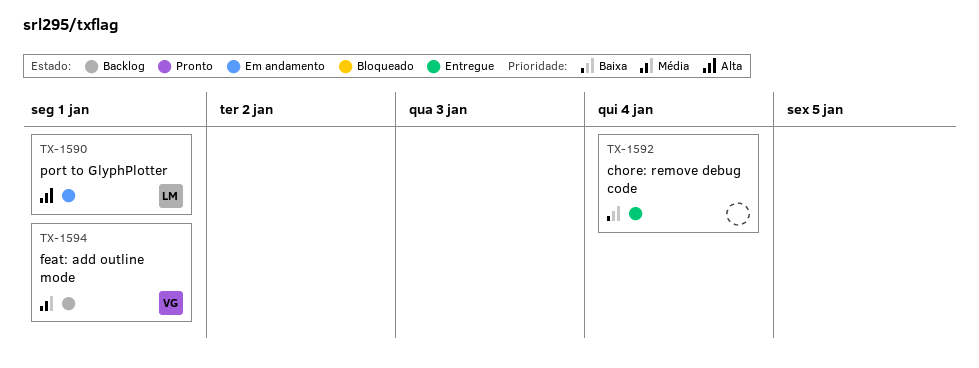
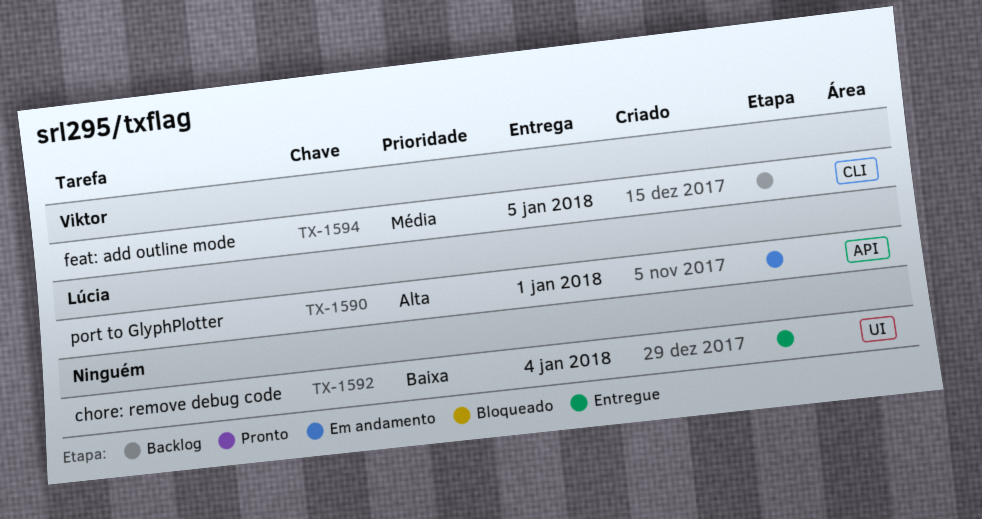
TX-1594, due: Jan 1 -> Jan 5

